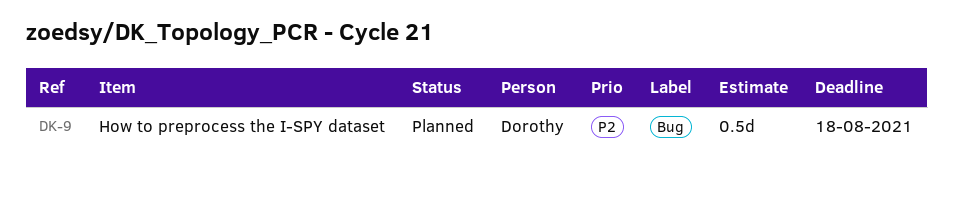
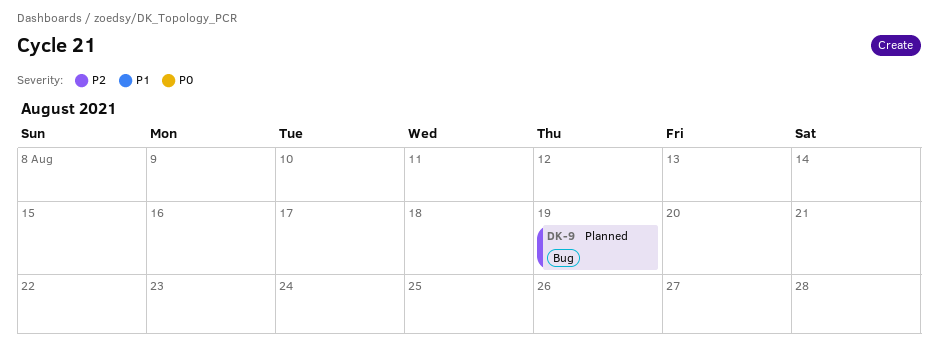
DK-9, due: Aug 18 -> Aug 19

